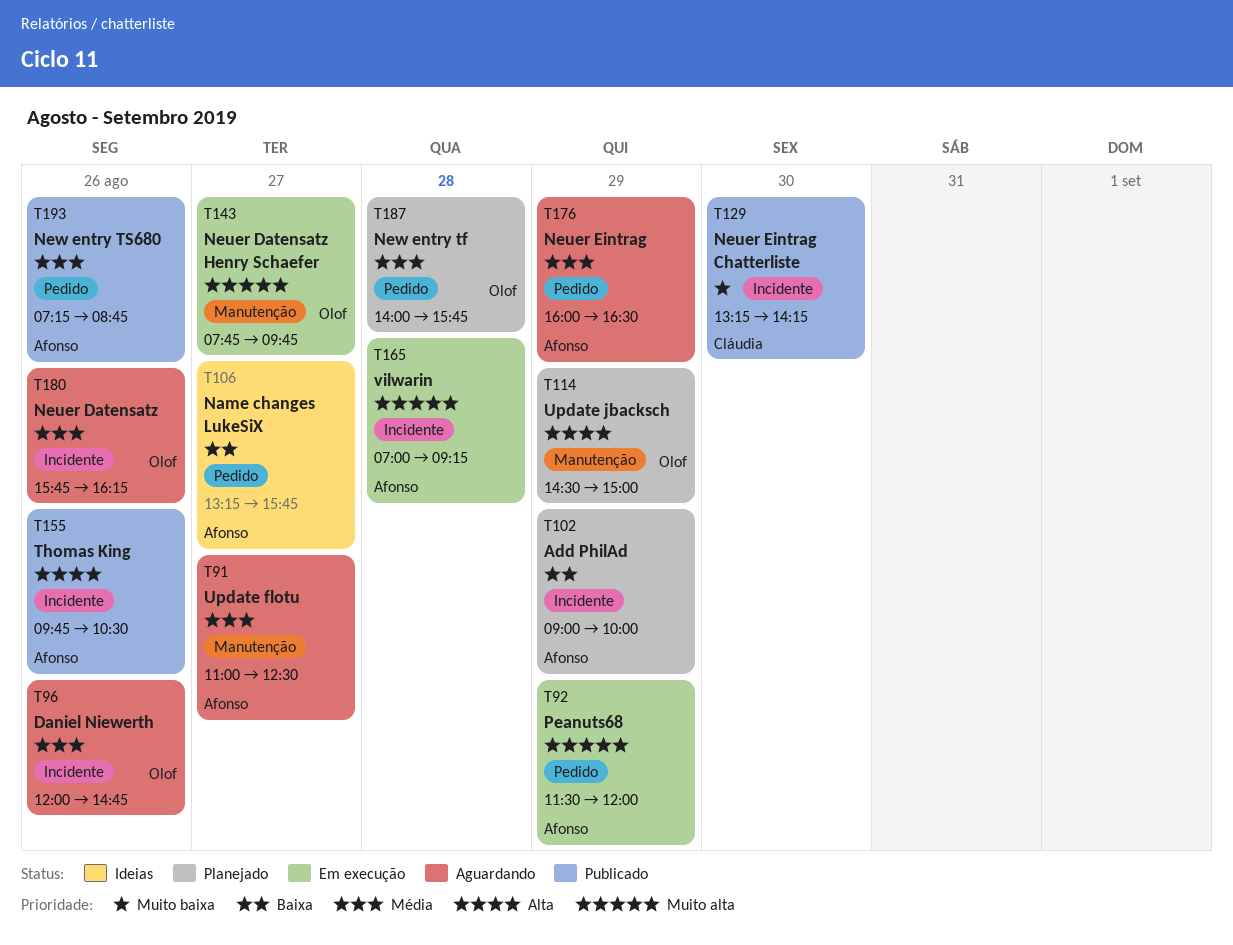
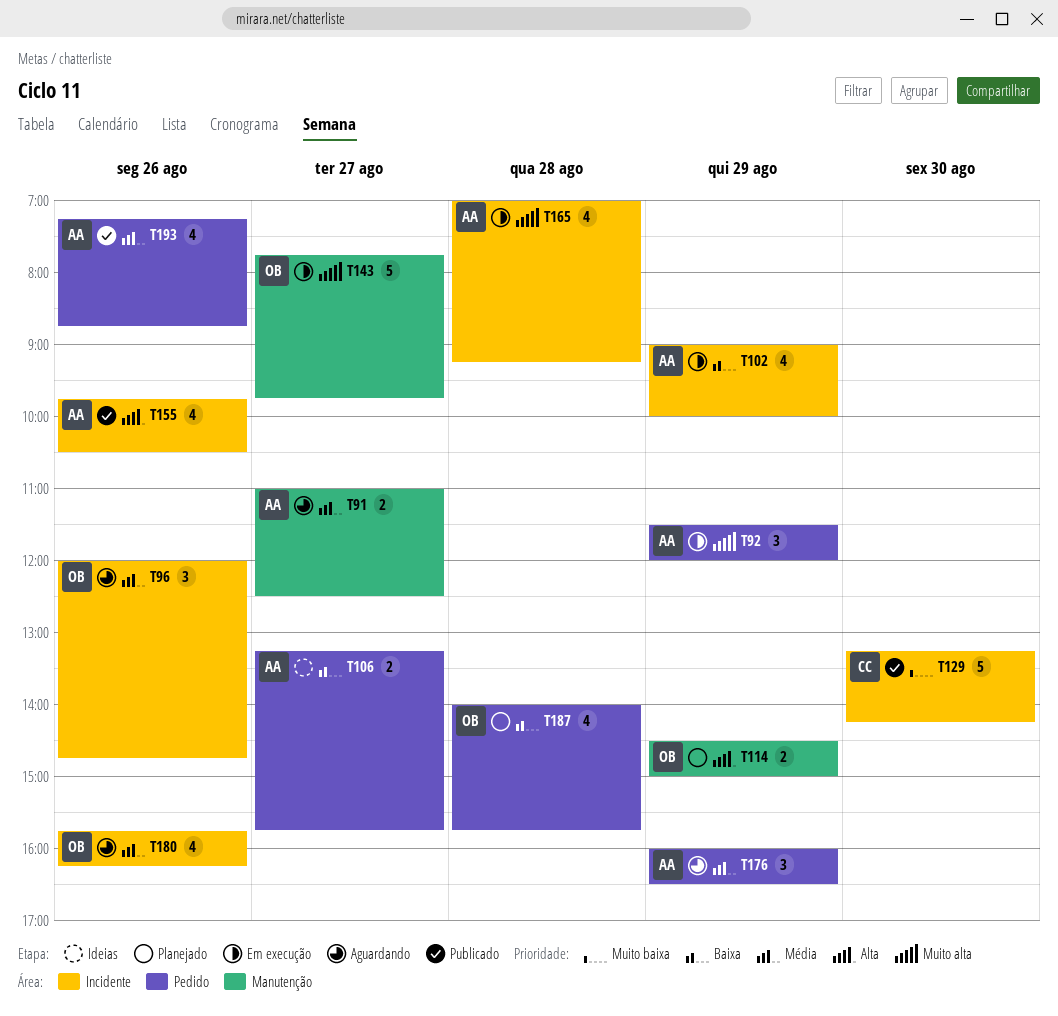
T102, status: Planejado -> Em execução
T187, priority: Média -> Baixa

